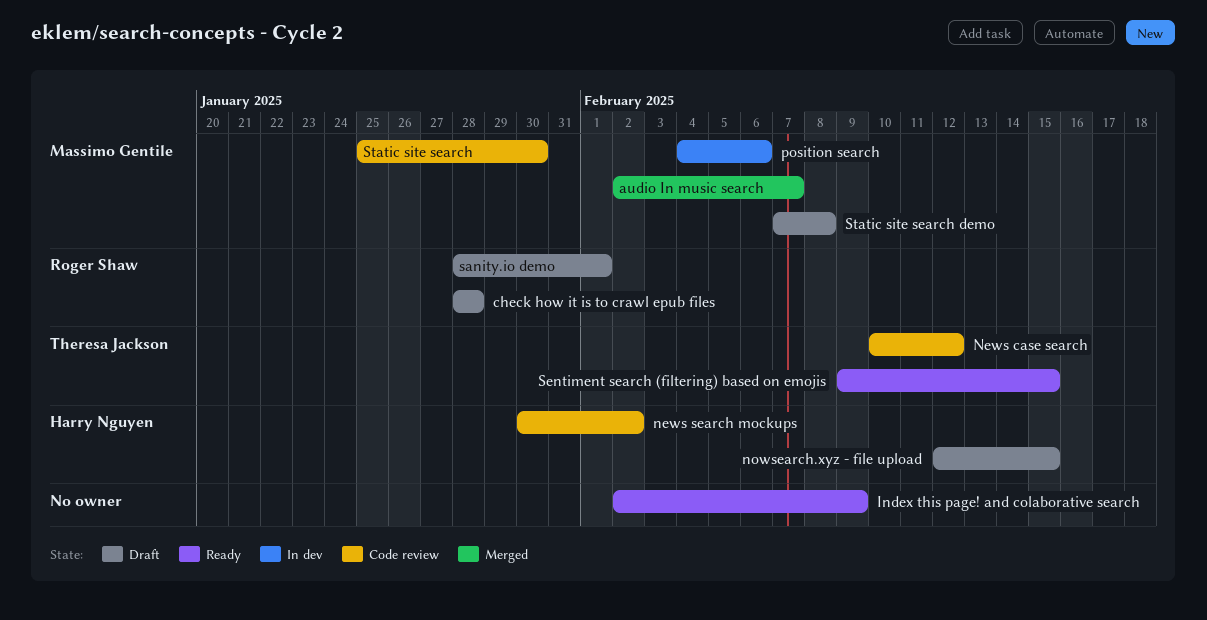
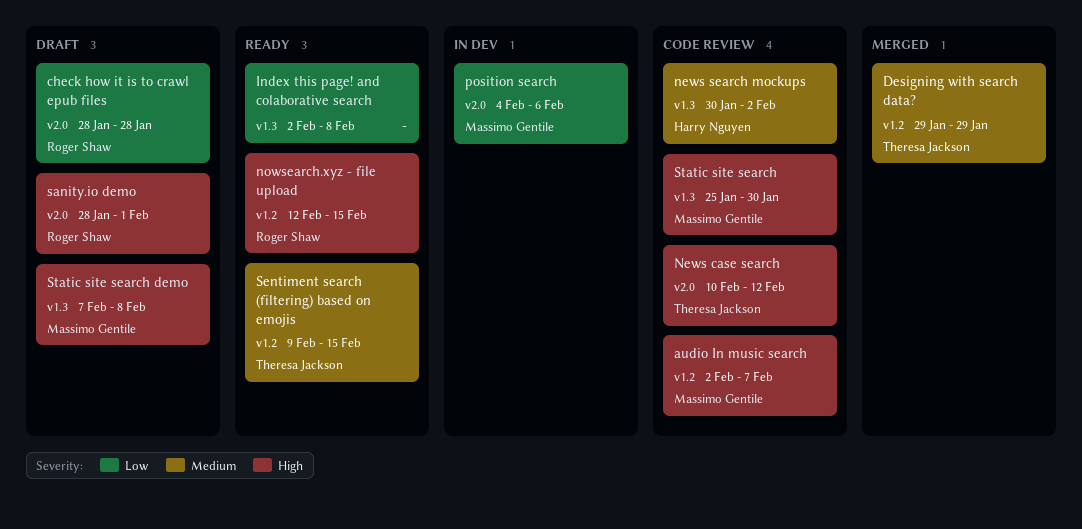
audio In music search, status: Merged -> Code review
Designing with search data?: none -> present
Index this page! and colaborative search, due: Feb 9 -> Feb 8
nowsearch.xyz - file upload, status: Draft -> Ready
nowsearch.xyz - file upload, owner: Harry Nguyen -> Roger Shaw

